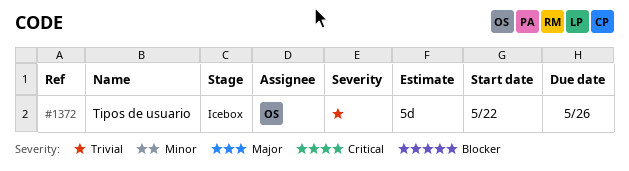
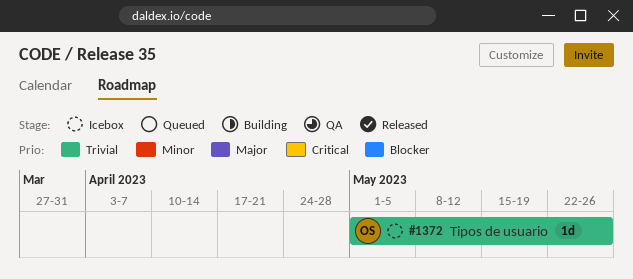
#1372, estimate: 5d -> 1d
#1372, start: May 22 -> May 1

